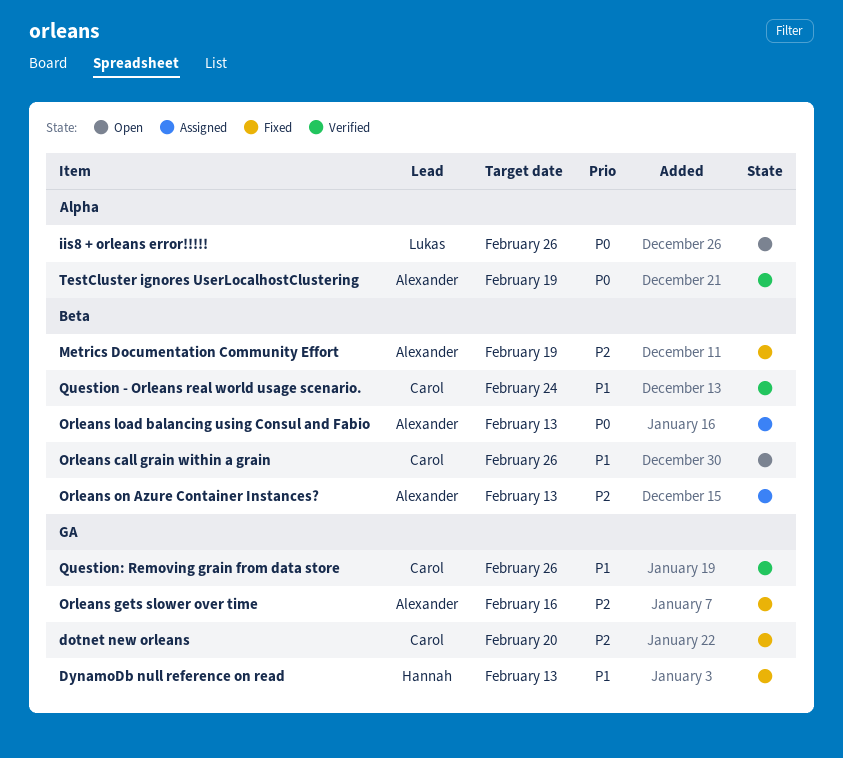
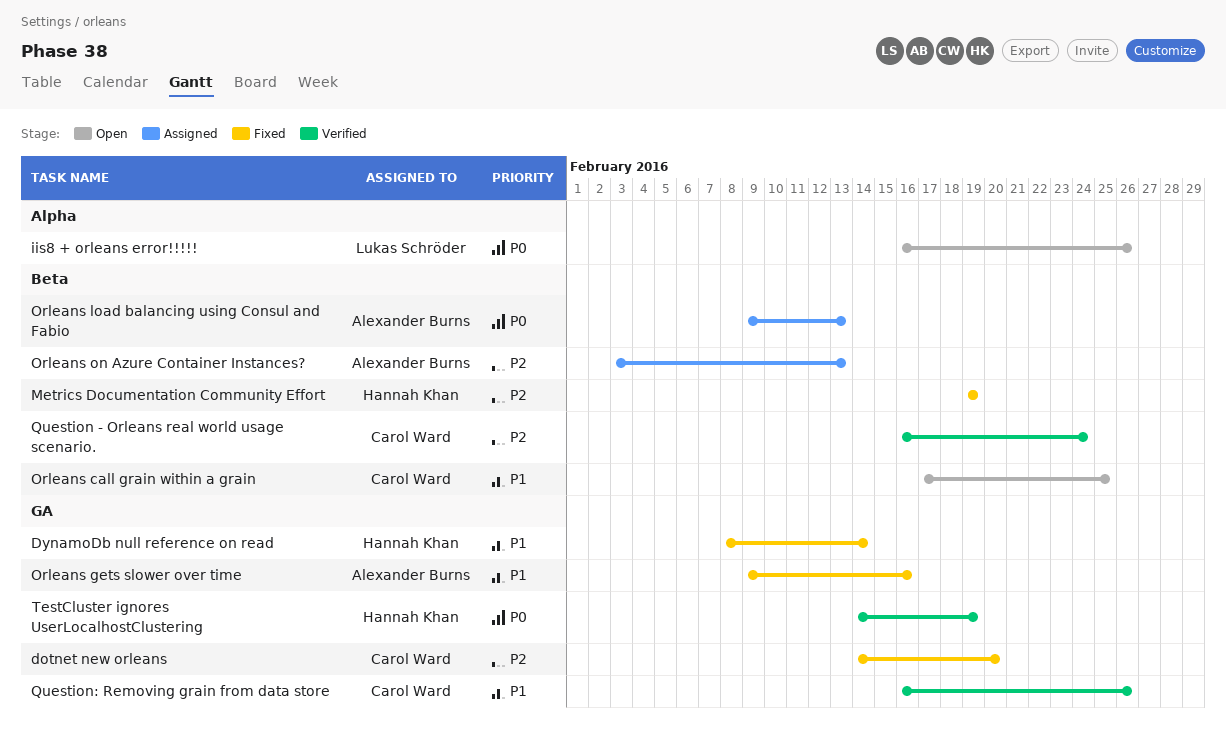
DynamoDb null reference on read, due: Feb 13 -> Feb 14
Metrics Documentation Community Effort, owner: Alexander Burns -> Hannah Khan
Orleans call grain within a grain, due: Feb 26 -> Feb 25
Orleans gets slower over time, priority: P2 -> P1
Question - Orleans real world usage scenario., priority: P1 -> P2
TestCluster ignores UserLocalhostClustering, owner: Alexander Burns -> Hannah Khan
TestCluster ignores UserLocalhostClustering, label: Alpha -> GA

